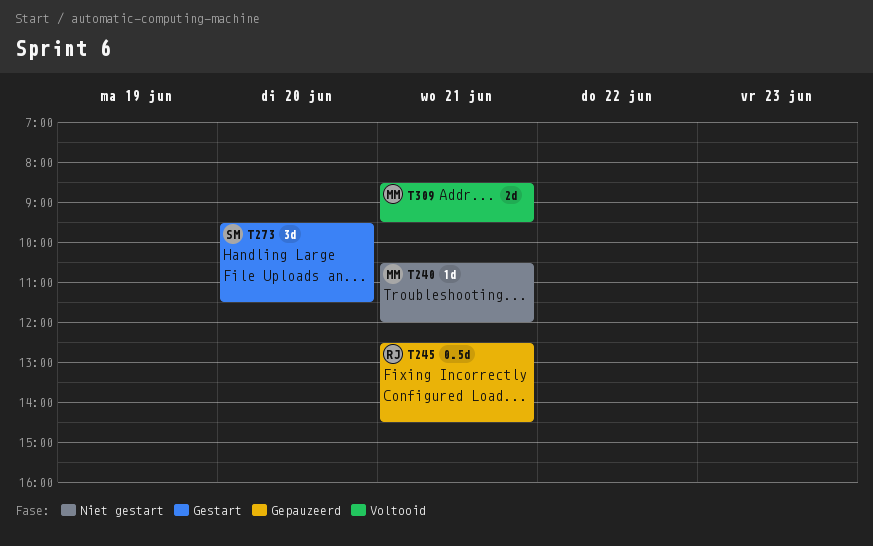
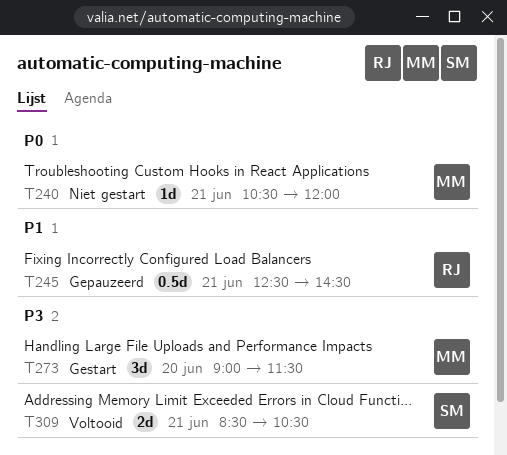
T273, owner: SM -> MM
T273, begins: 09:30 -> 09:00
T309, owner: MM -> SM
T309, ends: 09:30 -> 10:30

